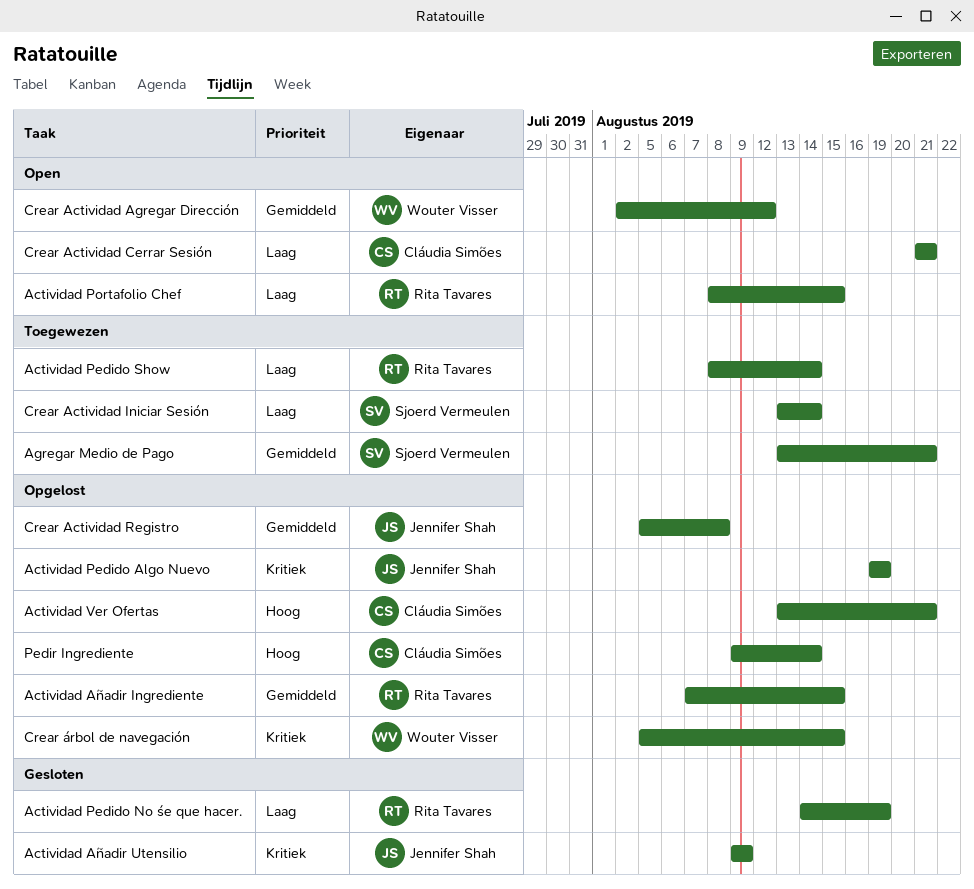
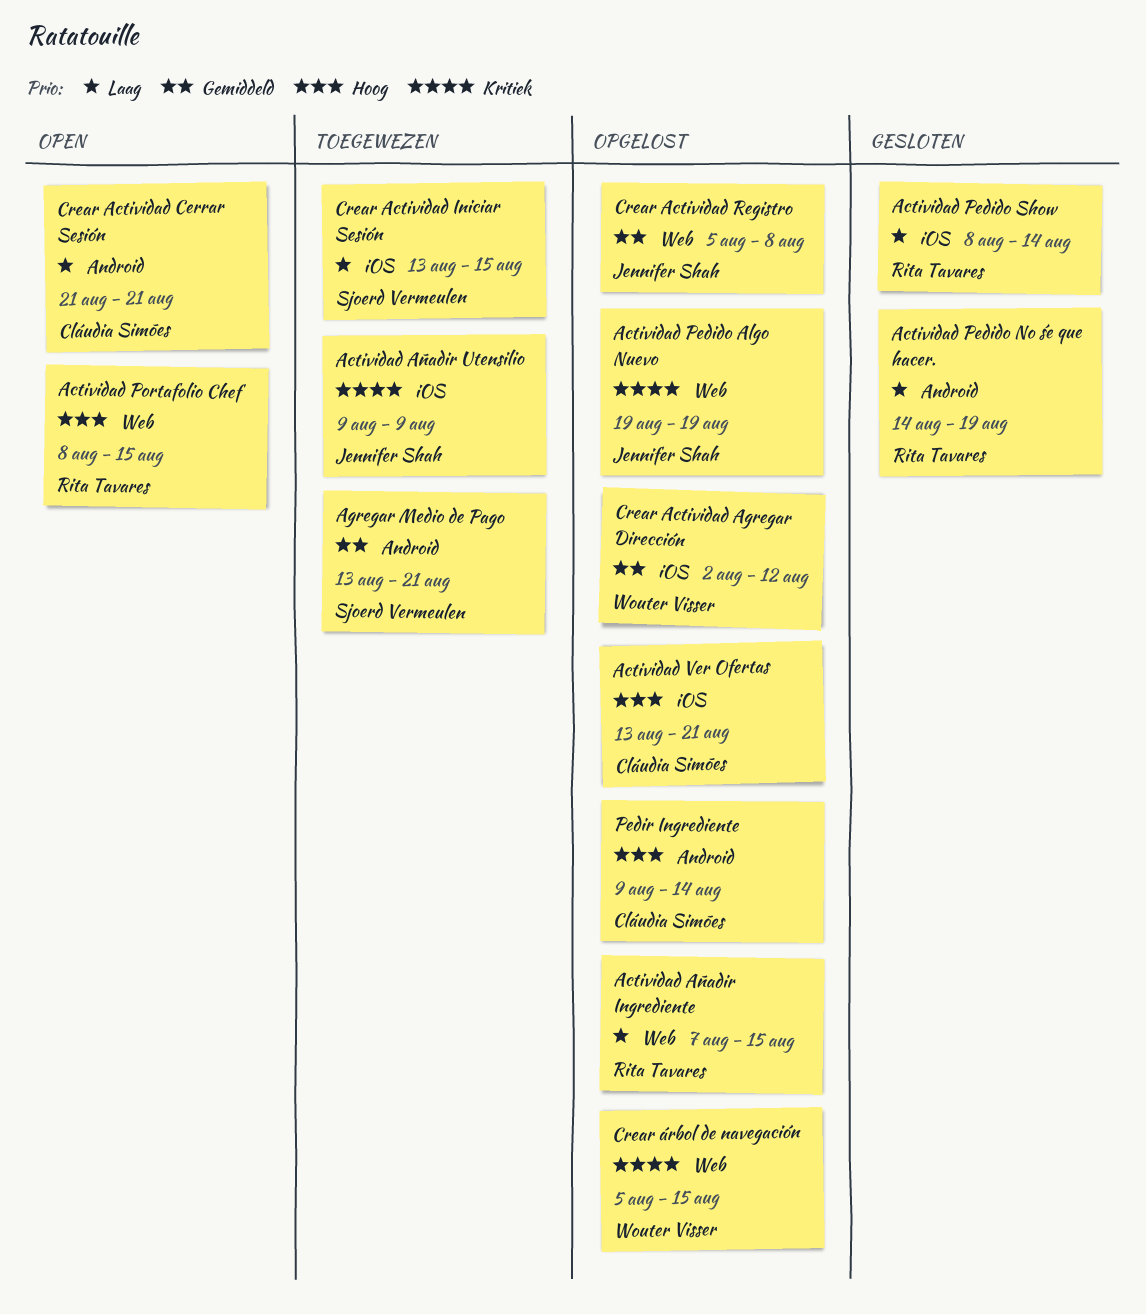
Actividad Añadir Ingrediente, priority: Gemiddeld -> Laag
Actividad Añadir Utensilio, status: Gesloten -> Toegewezen
Actividad Pedido Show, status: Toegewezen -> Gesloten
Actividad Portafolio Chef, priority: Laag -> Hoog
Crear Actividad Agregar Dirección, status: Open -> Opgelost
Crear Actividad Iniciar Sesión, due: Aug 14 -> Aug 15

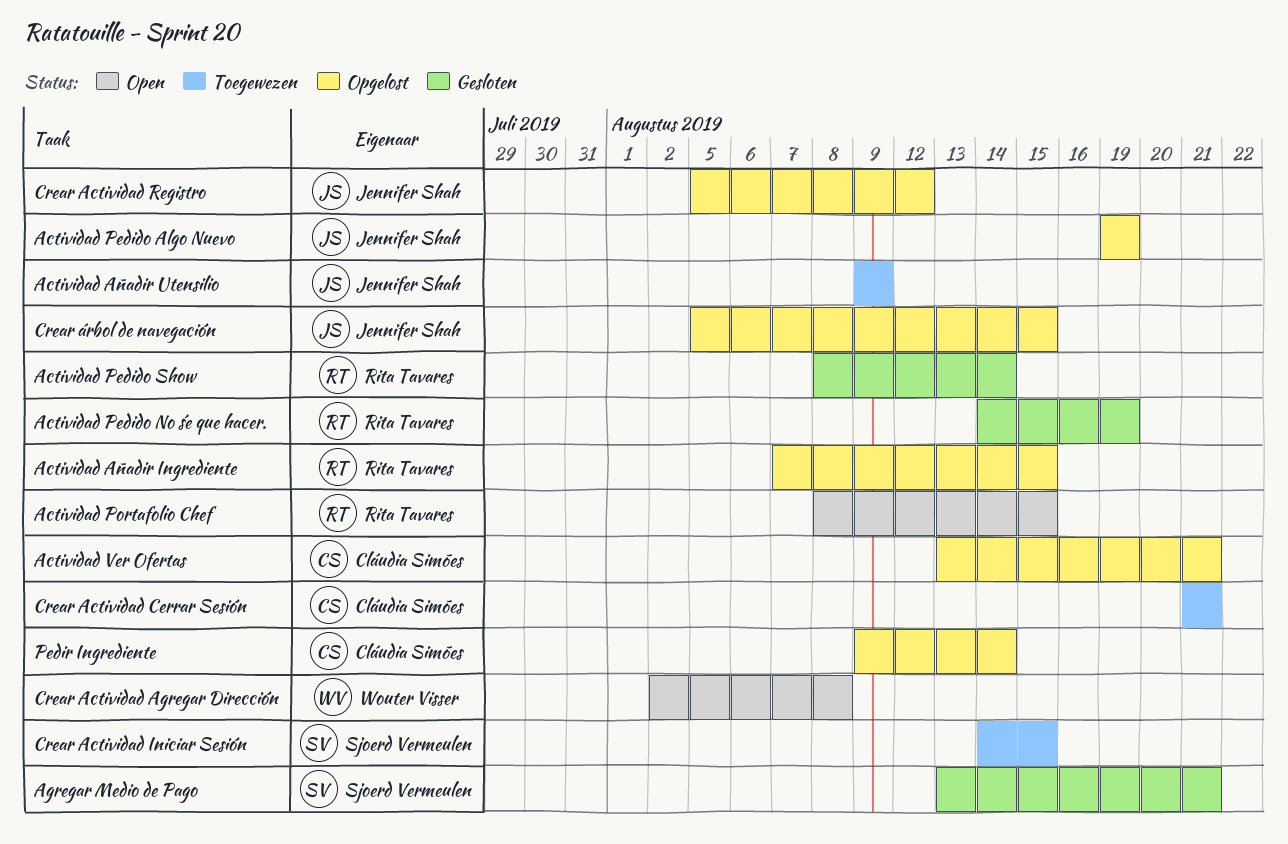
Agregar Medio de Pago, status: Toegewezen -> Gesloten
Crear Actividad Agregar Dirección, status: Opgelost -> Open
Crear Actividad Agregar Dirección, due: Aug 12 -> Aug 8
Crear Actividad Cerrar Sesión, status: Open -> Toegewezen
Crear Actividad Iniciar Sesión, start: Aug 13 -> Aug 14
Crear Actividad Registro, due: Aug 8 -> Aug 12
Crear árbol de navegación, owner: Wouter Visser -> Jennifer Shah

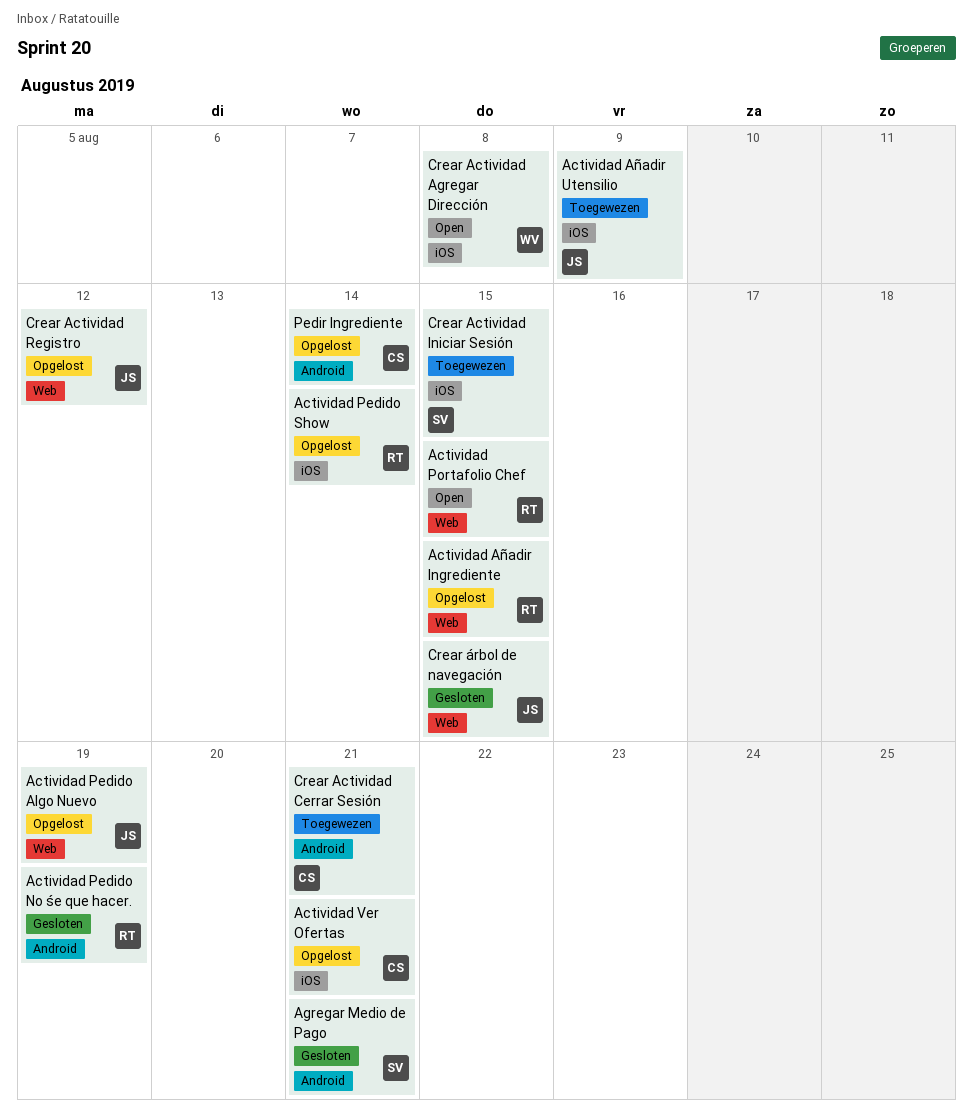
Actividad Pedido Show, status: Gesloten -> Opgelost
Crear árbol de navegación, status: Opgelost -> Gesloten

